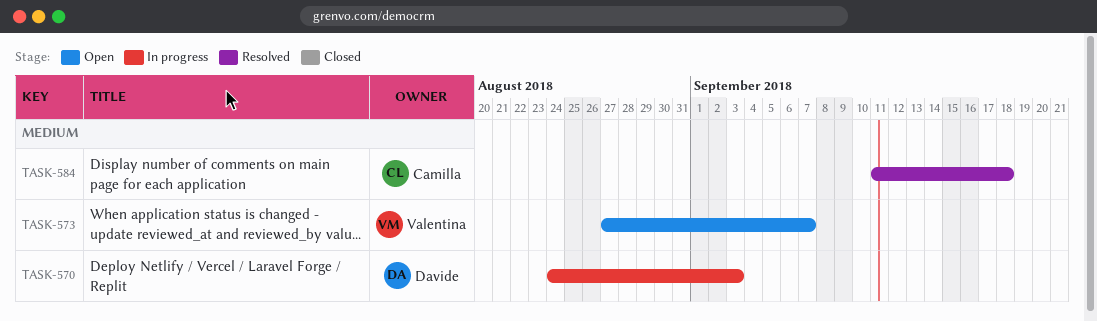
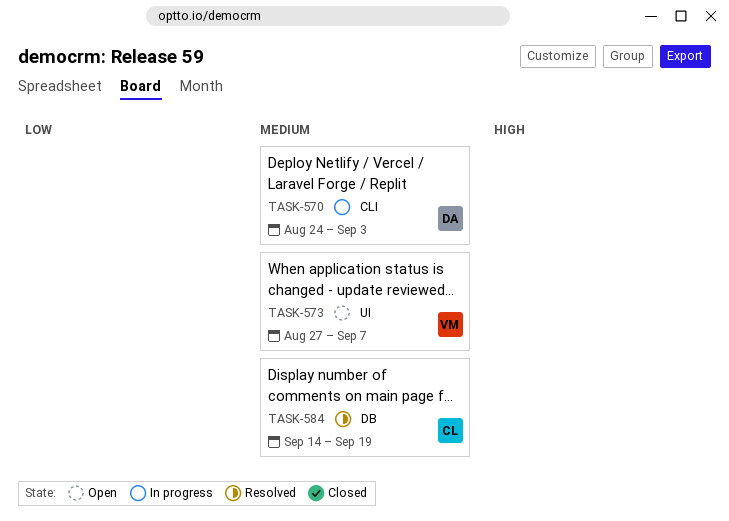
TASK-584, start: Sep 11 -> Sep 14
TASK-584, due: Sep 18 -> Sep 19

